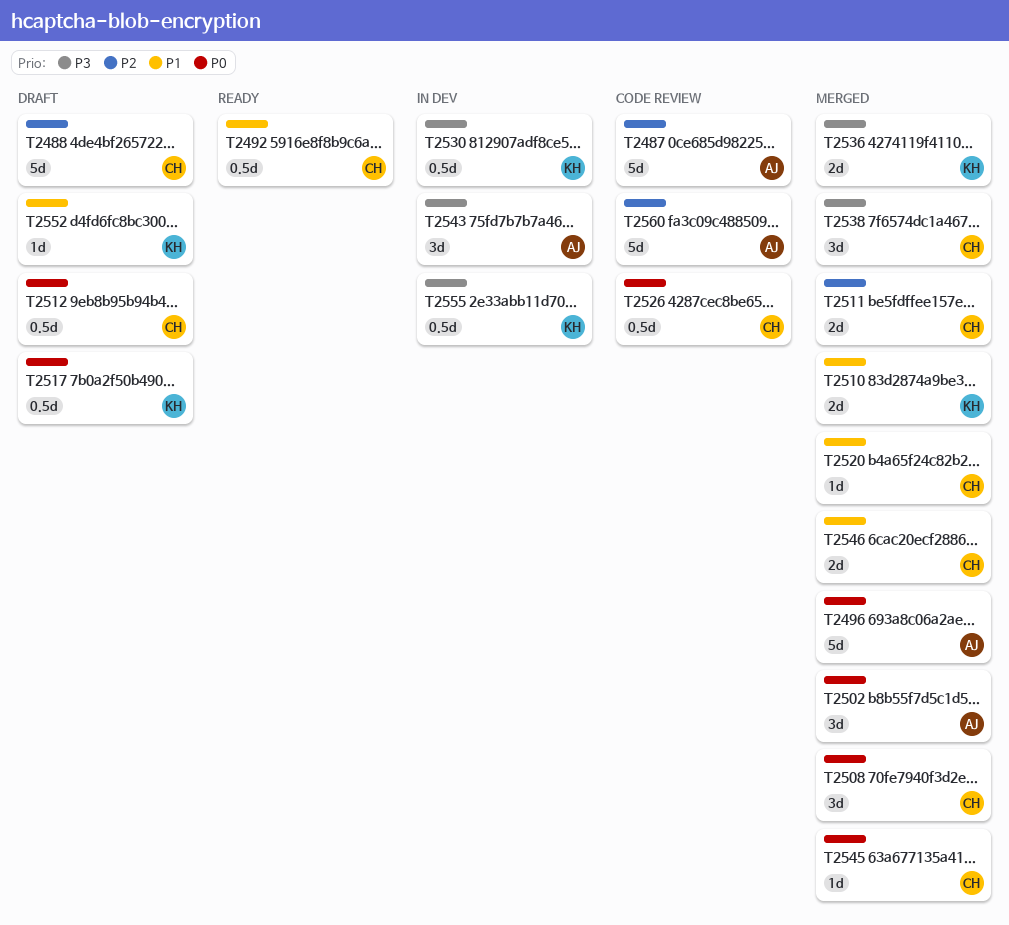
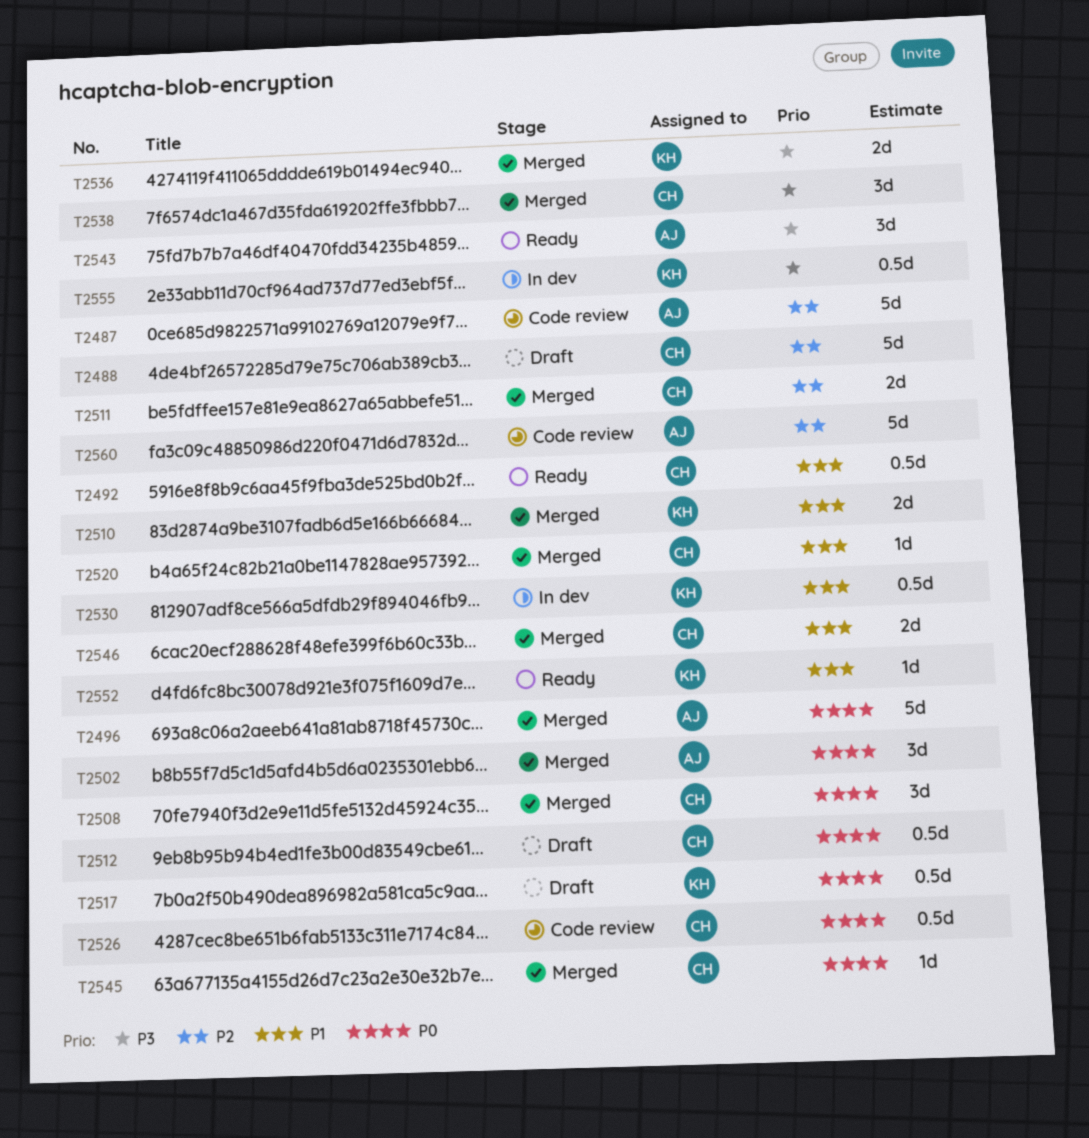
T2530, priority: P3 -> P1
T2543, status: In dev -> Ready
T2552, status: Draft -> Ready

